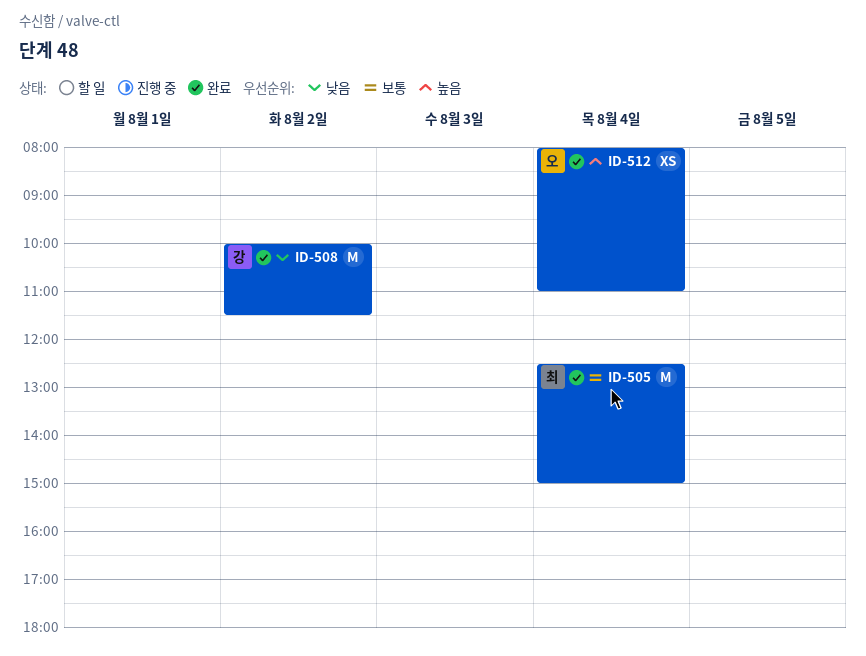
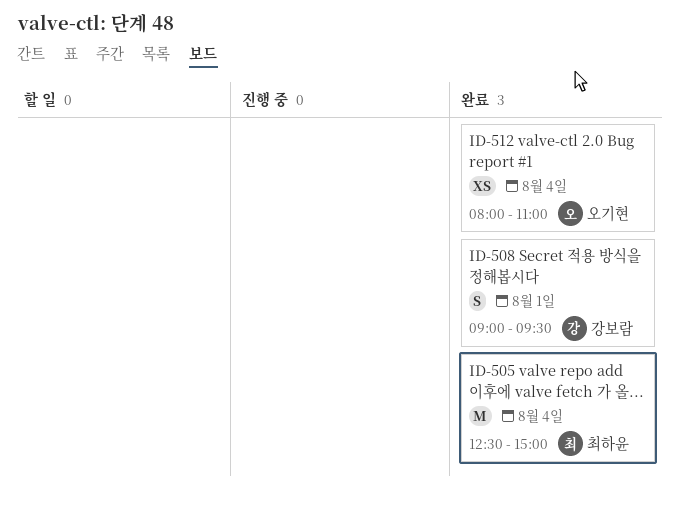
ID-508, estimate: M -> S
ID-508, day: Aug 2 -> Aug 1
ID-508, begins: 10:00 -> 09:00
ID-508, ends: 11:30 -> 09:30

